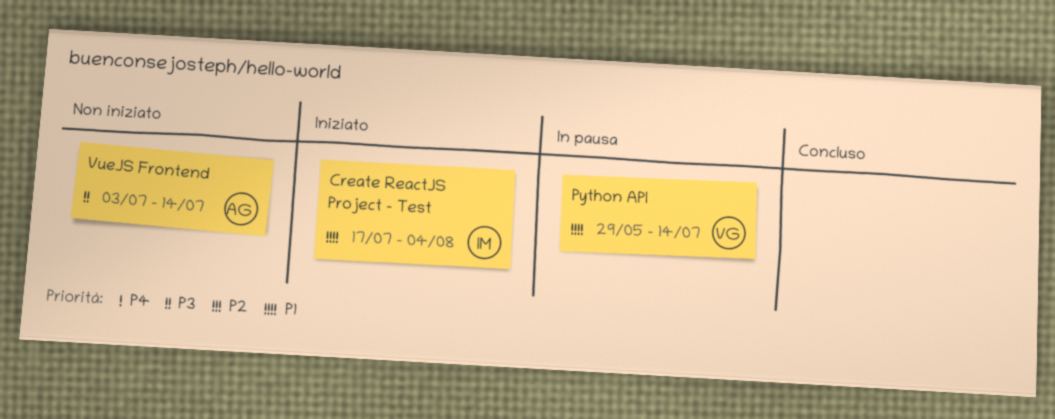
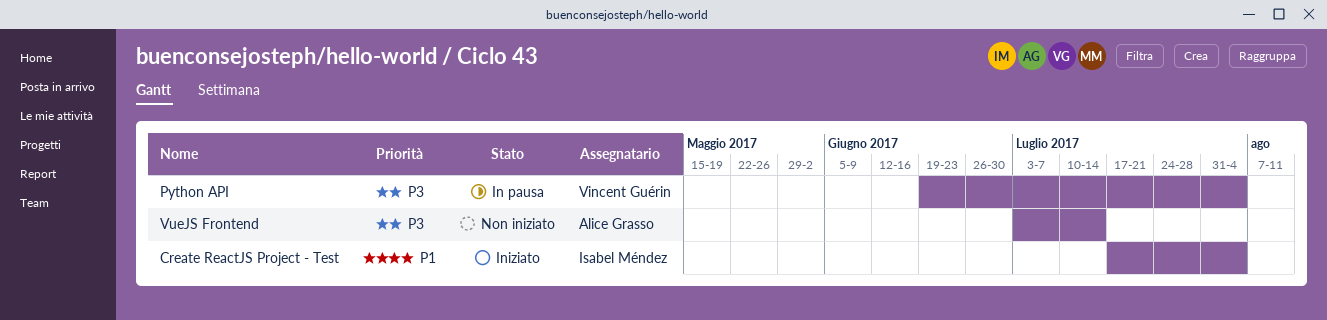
Python API, priority: P1 -> P3
Python API, start: May 29 -> Jun 19
Python API, due: Jul 14 -> Aug 4

